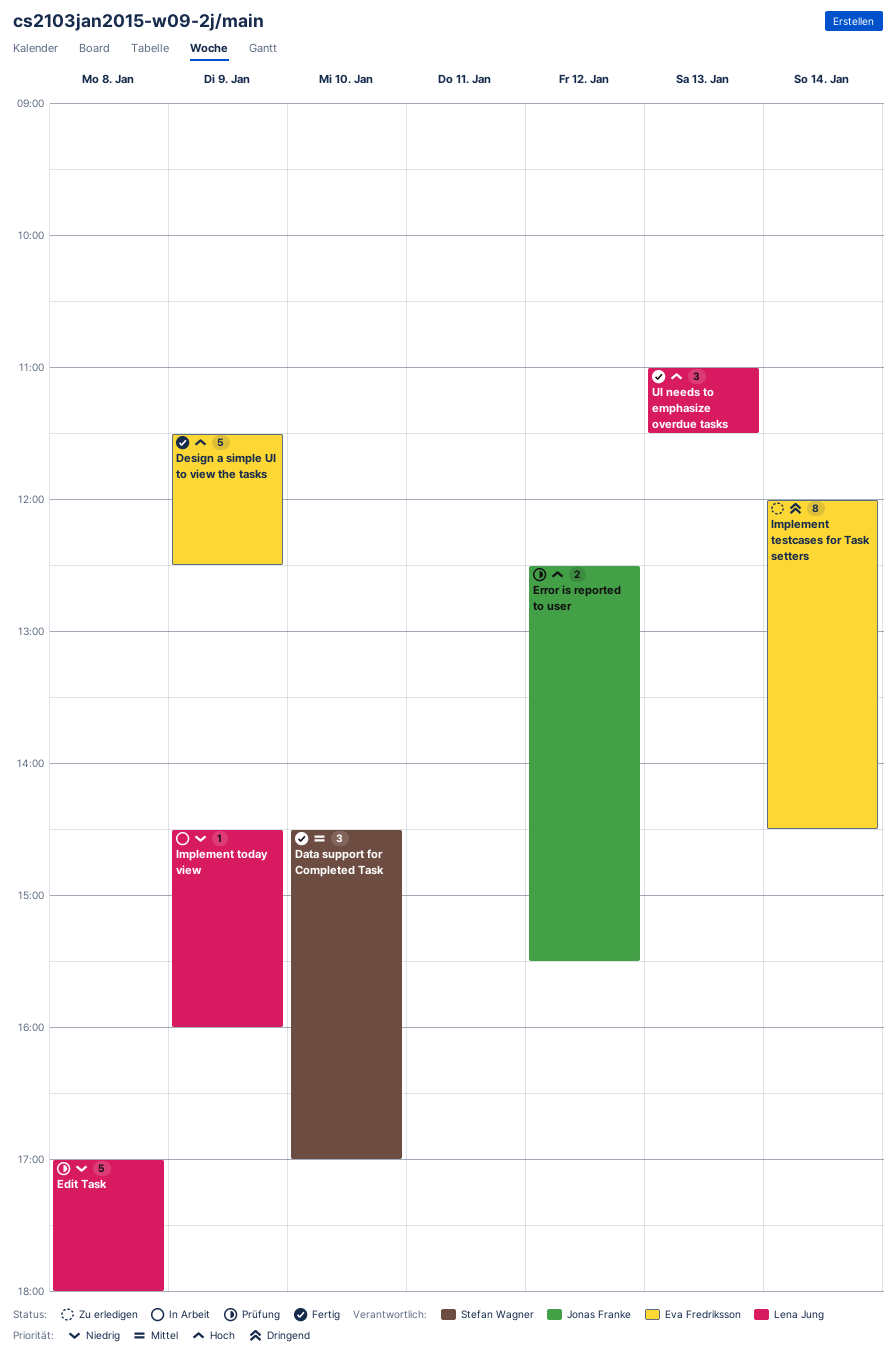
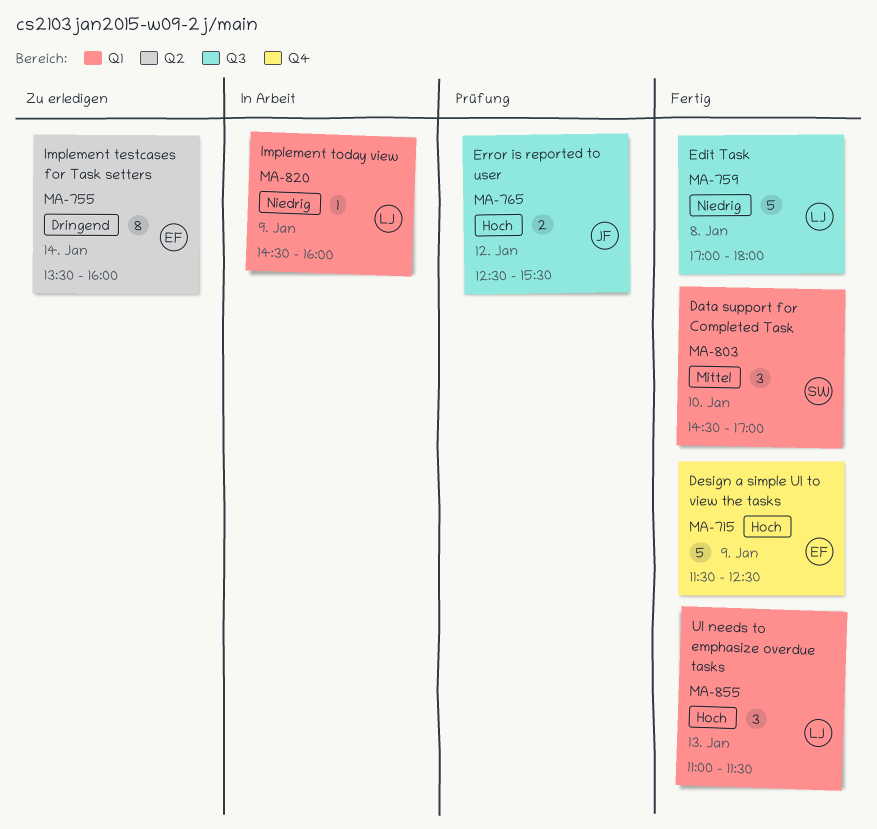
Edit Task, status: Prüfung -> Fertig
Implement testcases for Task setters, begins: 12:00 -> 13:30
Implement testcases for Task setters, ends: 14:30 -> 16:00

